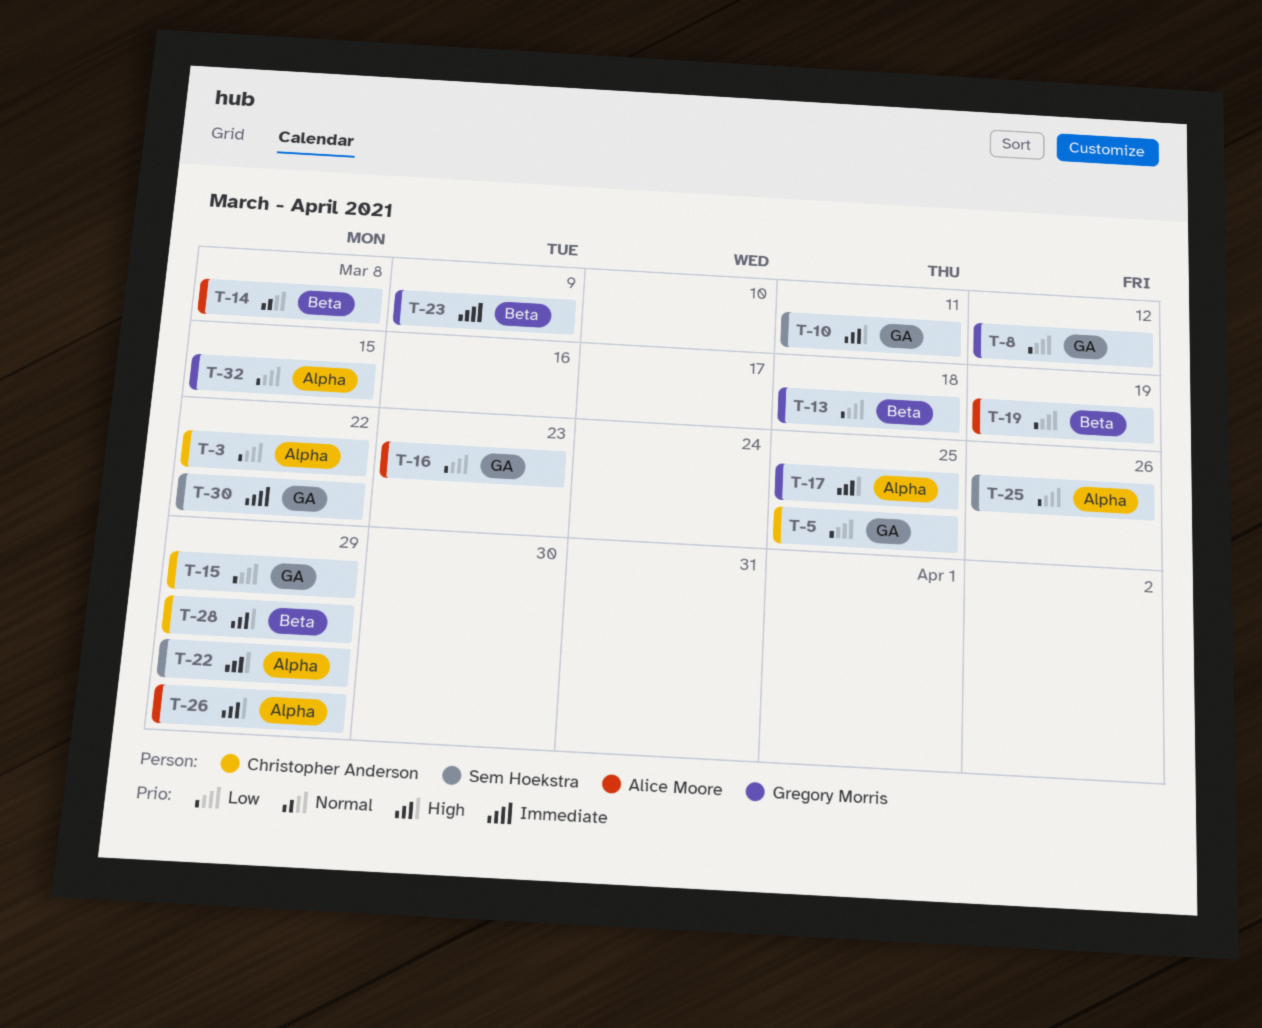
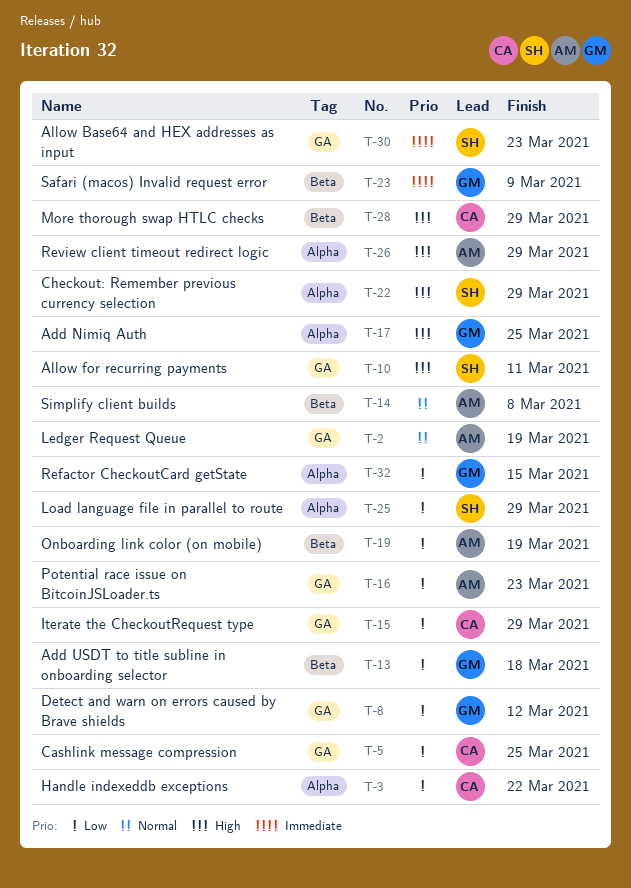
T-2: none -> present
T-25, due: Mar 26 -> Mar 29
T-30, due: Mar 22 -> Mar 23

